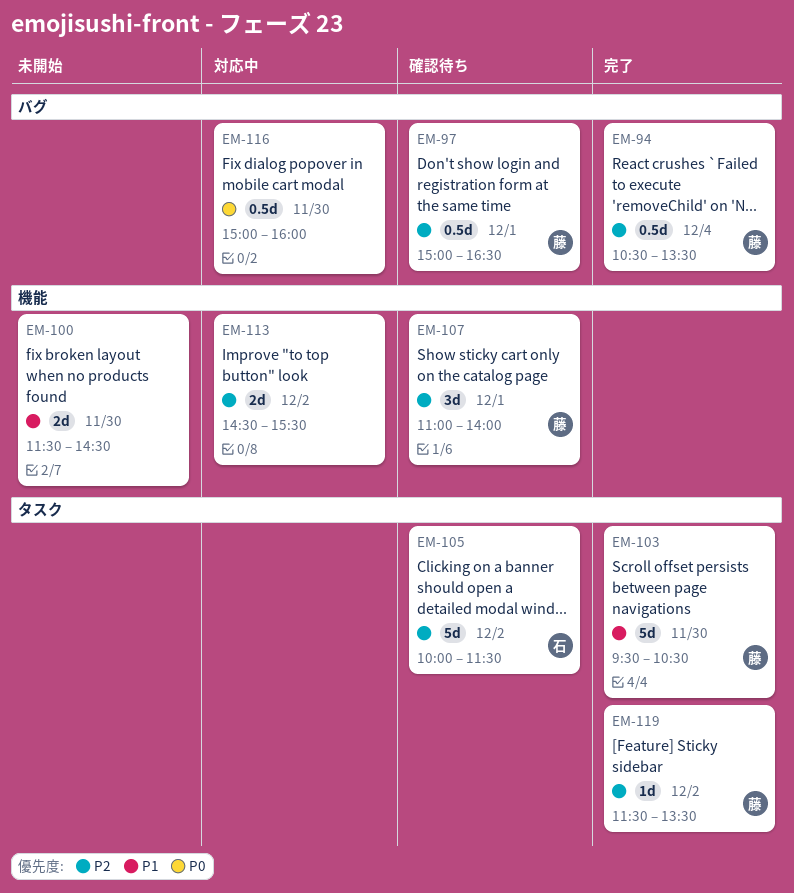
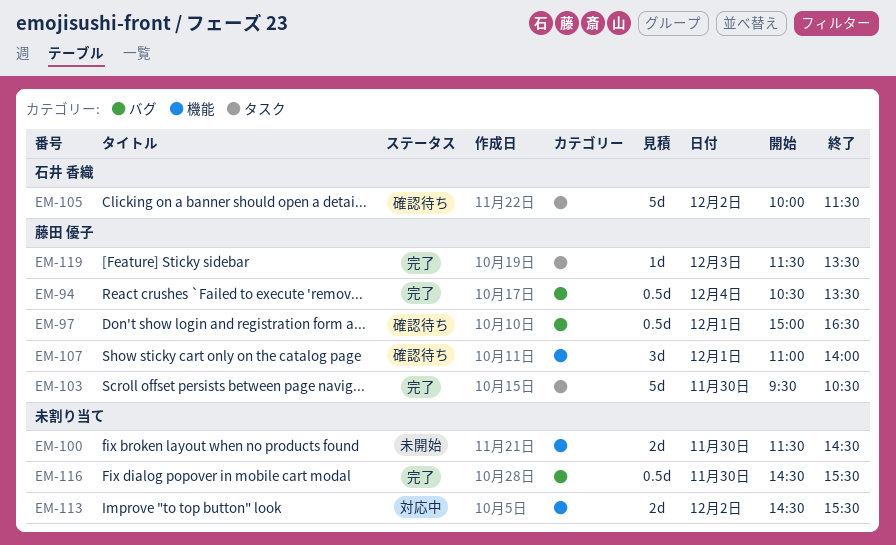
EM-116, status: 対応中 -> 完了
EM-116, begins: 15:00 -> 14:30
EM-116, ends: 16:00 -> 15:30
EM-119, day: Dec 2 -> Dec 3

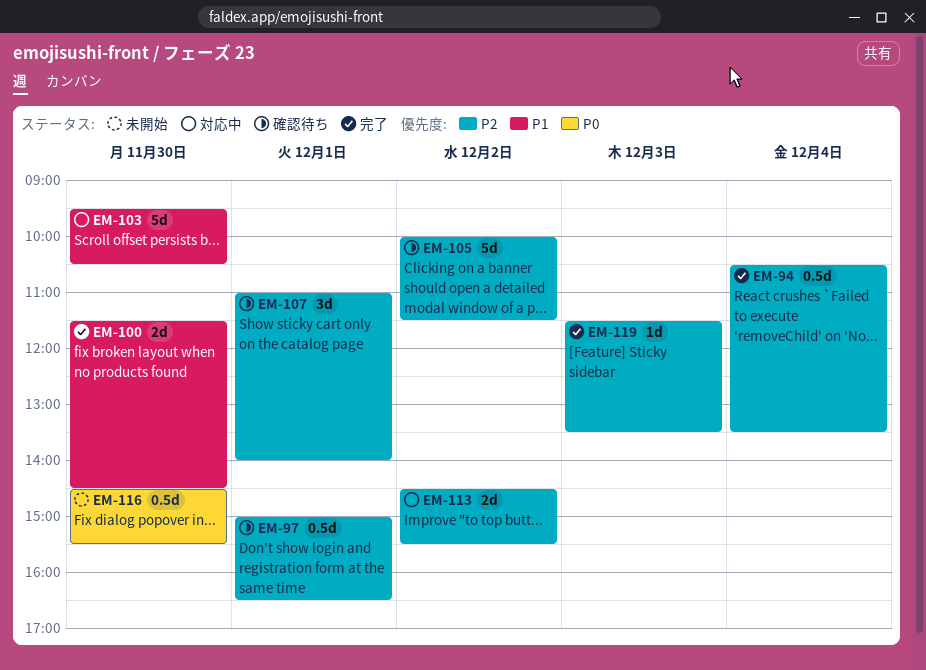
EM-100, status: 未開始 -> 完了
EM-103, status: 完了 -> 対応中
EM-116, status: 完了 -> 未開始

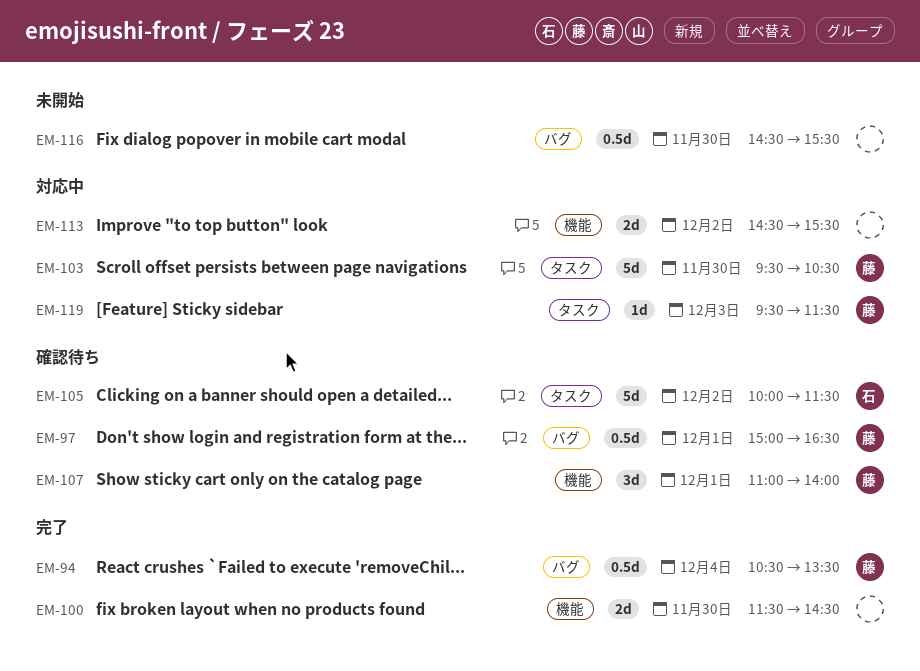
EM-119, status: 完了 -> 対応中
EM-119, begins: 11:30 -> 09:30
EM-119, ends: 13:30 -> 11:30

